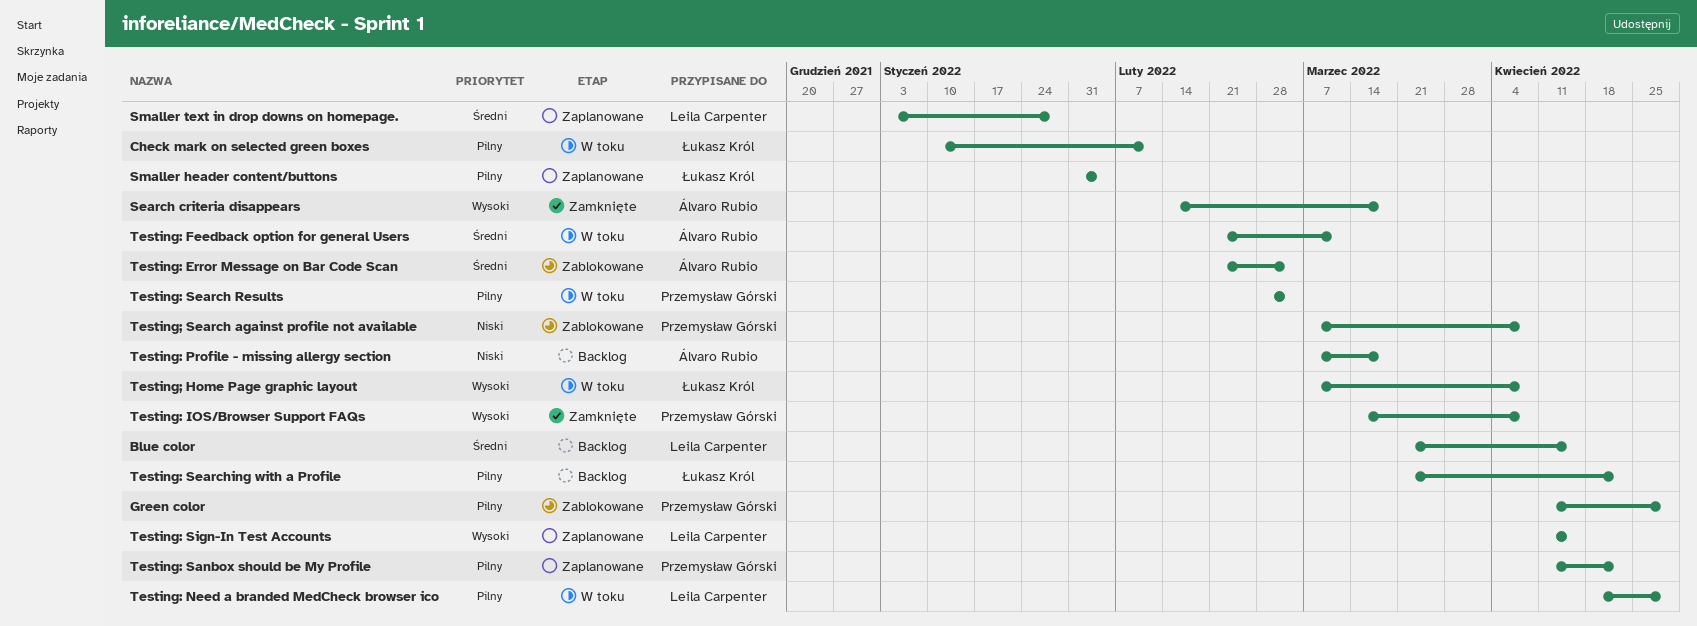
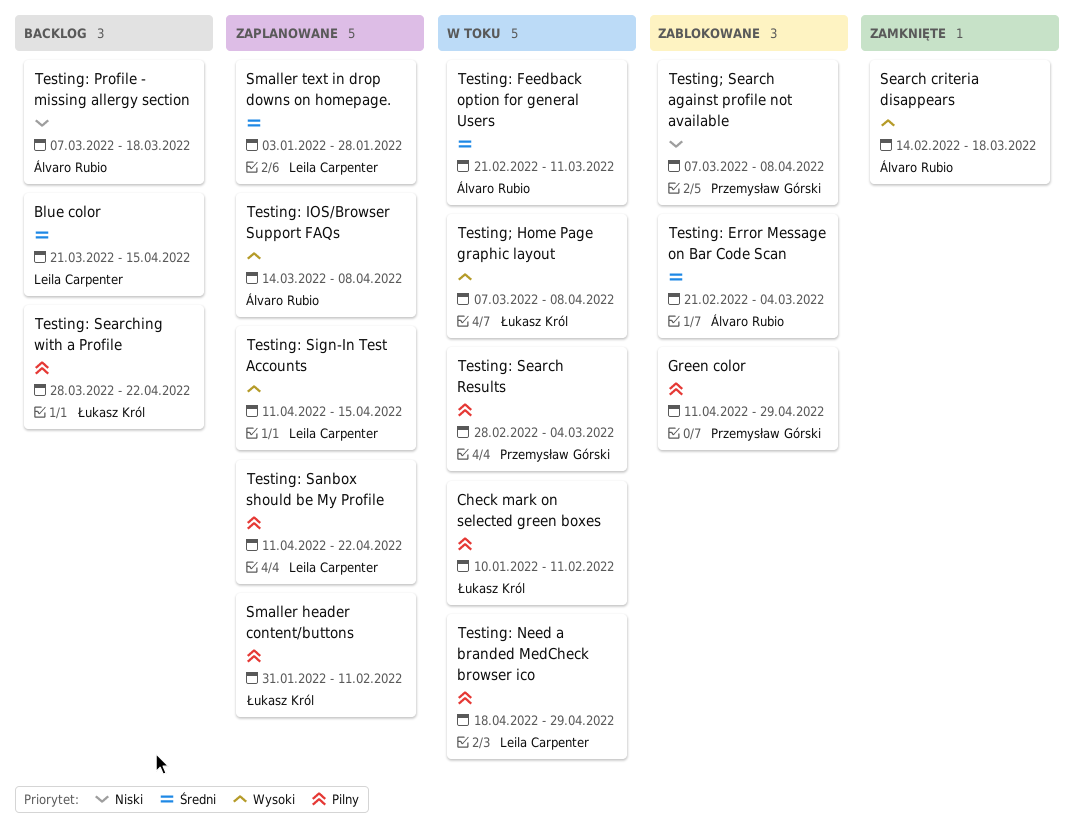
Smaller header content/buttons, due: Feb 4 -> Feb 11
Testing: IOS/Browser Support FAQs, status: Zamknięte -> Zaplanowane
Testing: IOS/Browser Support FAQs, owner: Przemysław Górski -> Álvaro Rubio
Testing: Sanbox should be My Profile, owner: Przemysław Górski -> Leila Carpenter
Testing: Searching with a Profile, start: Mar 21 -> Mar 28

